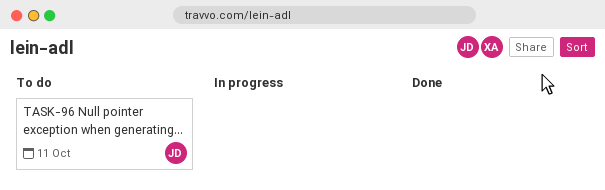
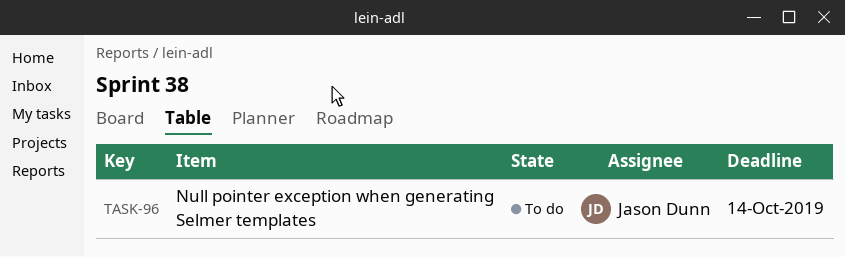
TASK-96, due: Oct 11 -> Oct 14

